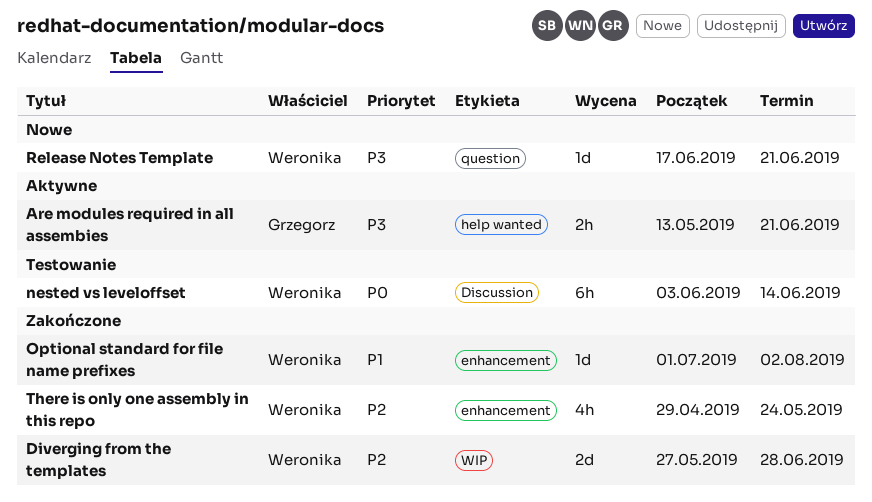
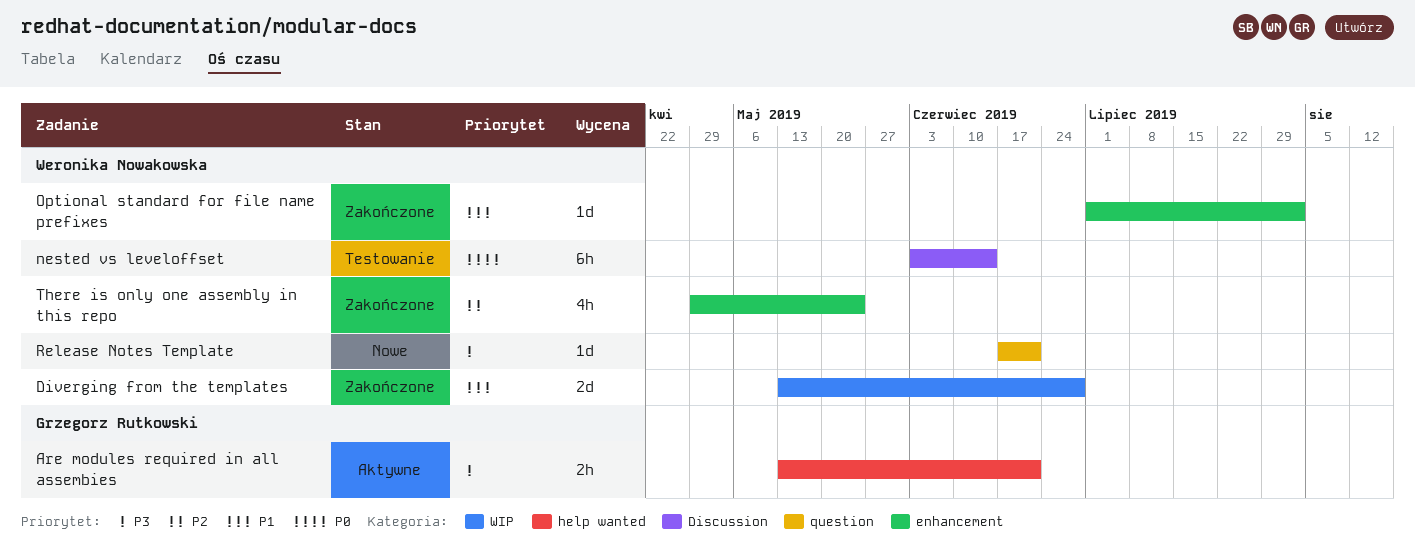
Diverging from the templates, priority: P2 -> P1
Diverging from the templates, start: May 27 -> May 13

